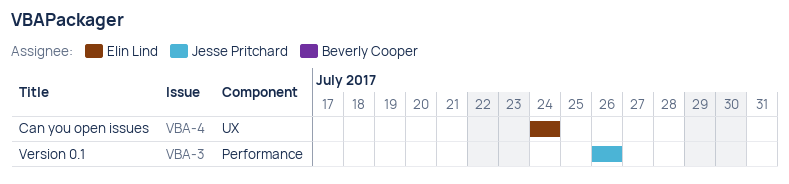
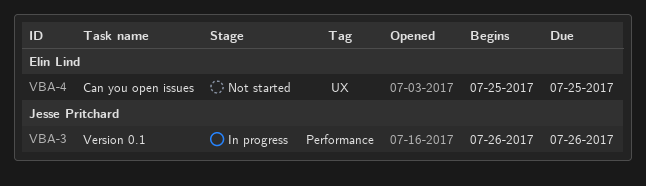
VBA-4, start: Jul 24 -> Jul 25
VBA-4, due: Jul 24 -> Jul 25

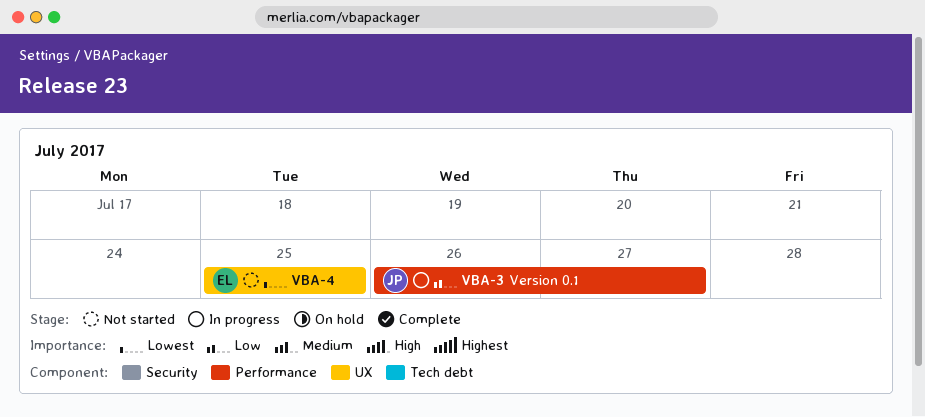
VBA-3, due: Jul 26 -> Jul 27

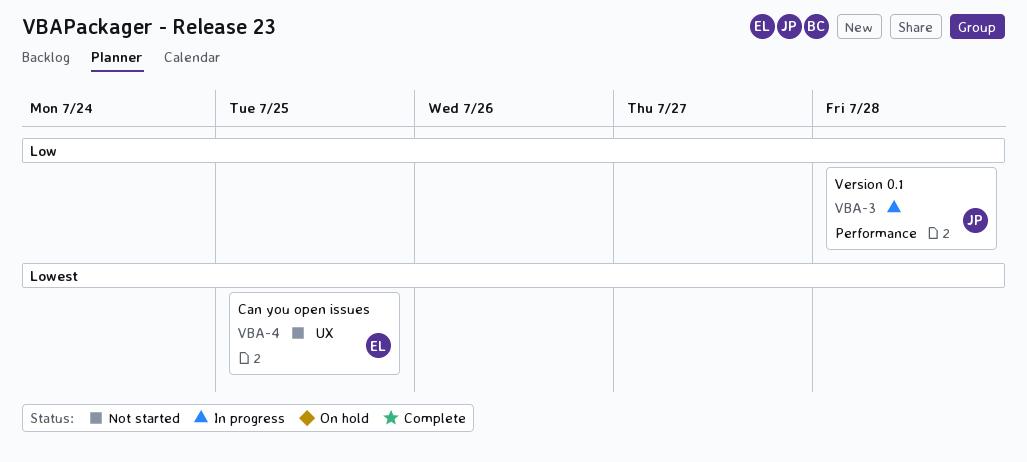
VBA-3, due: Jul 27 -> Jul 28

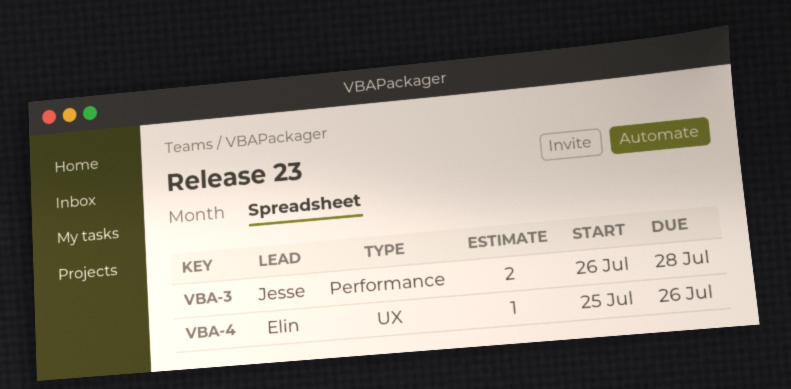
VBA-4, due: Jul 25 -> Jul 26

